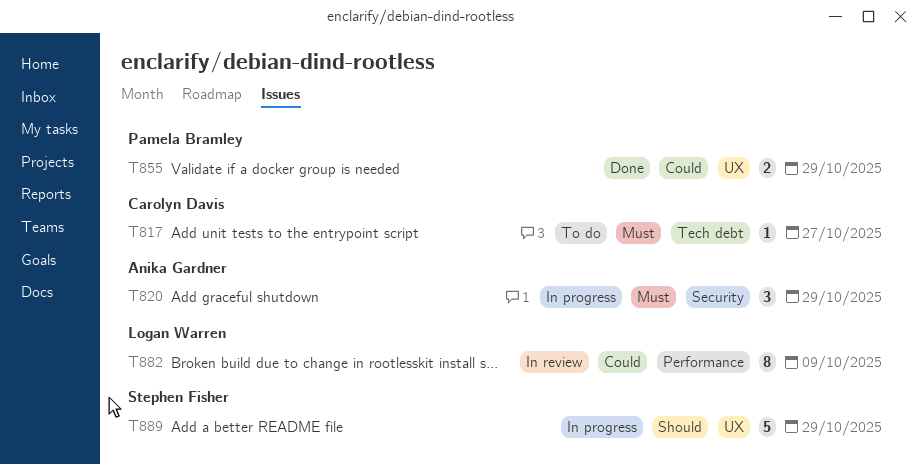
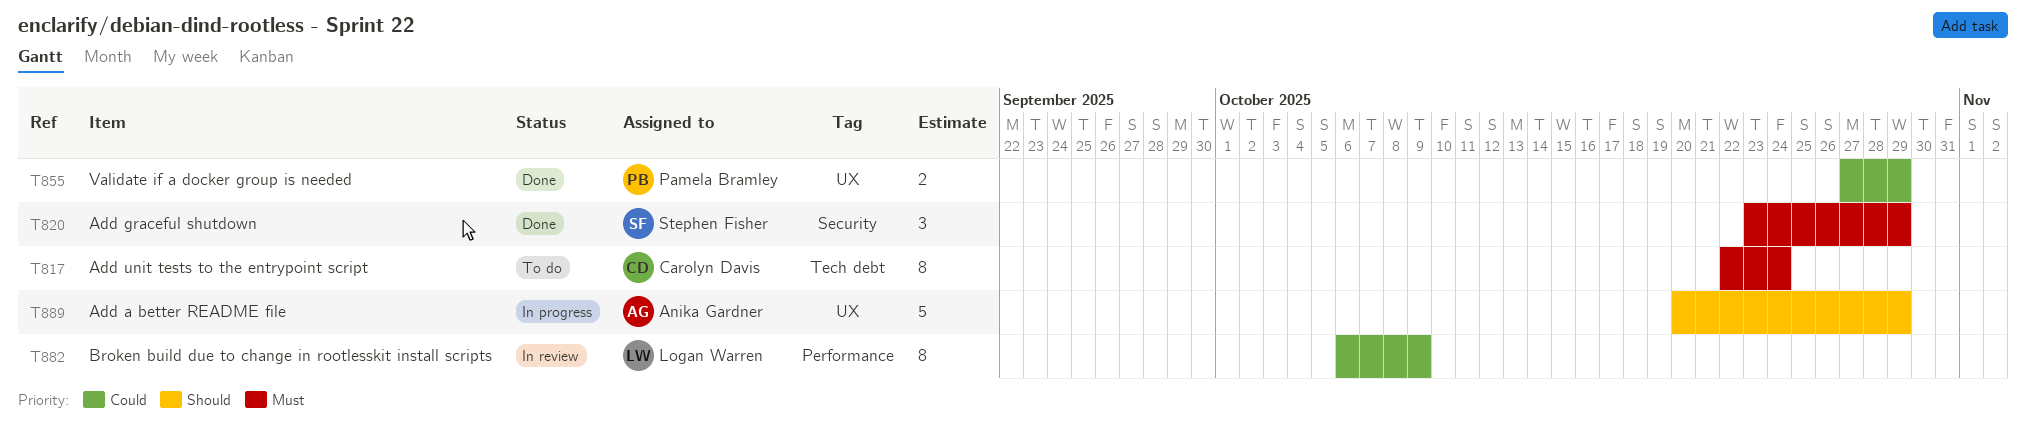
T817, estimate: 1 -> 8
T817, due: Oct 27 -> Oct 24
T820, status: In progress -> Done
T820, owner: Anika Gardner -> Stephen Fisher
T889, owner: Stephen Fisher -> Anika Gardner

